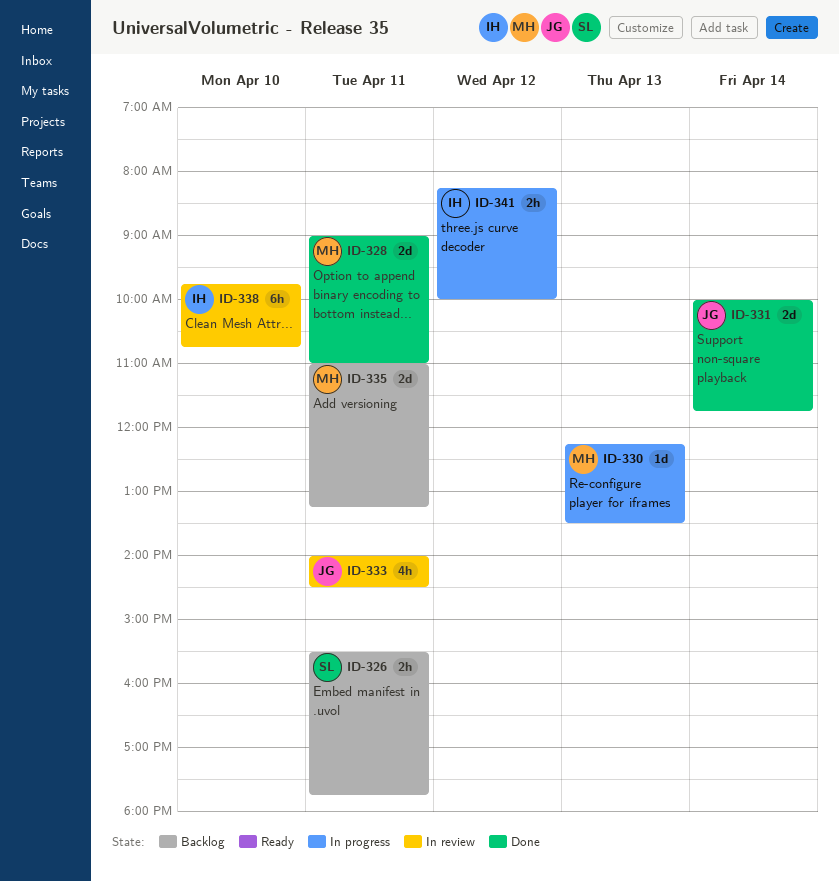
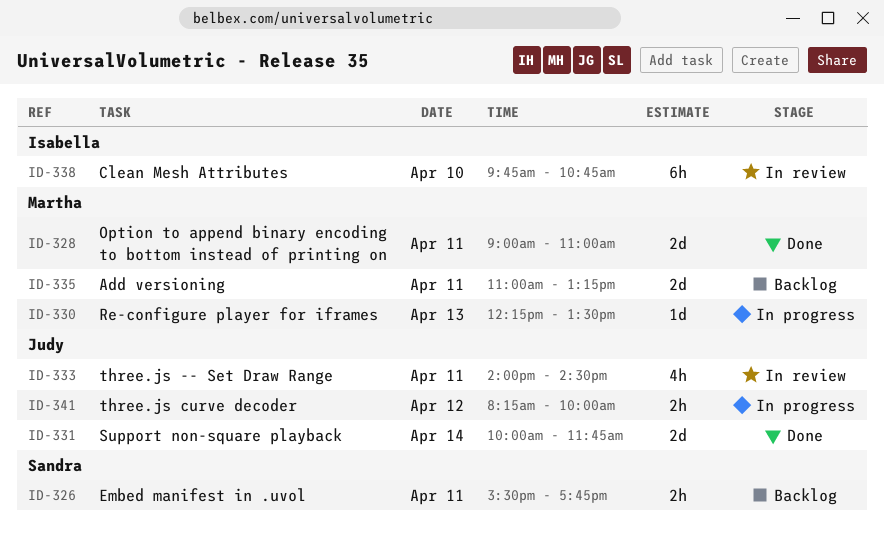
ID-341, owner: Isabella -> Judy

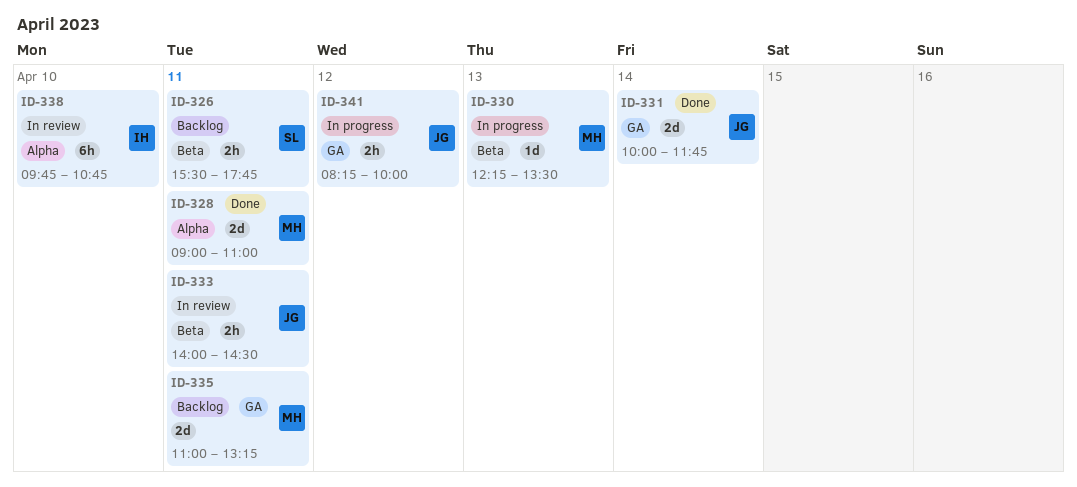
ID-333, estimate: 4h -> 2h

